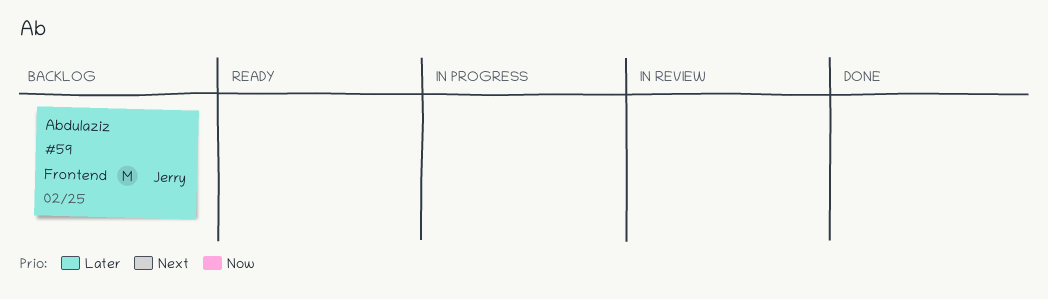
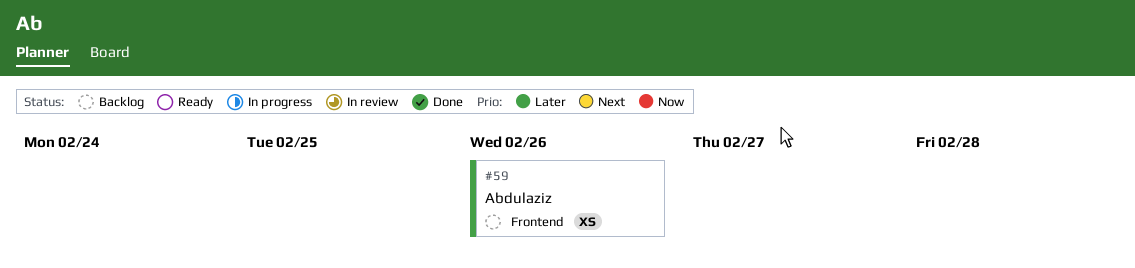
#59, estimate: M -> XS
#59, due: Feb 25 -> Feb 26

